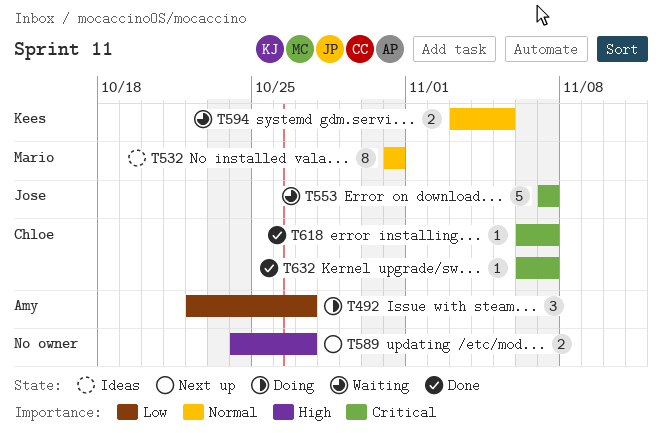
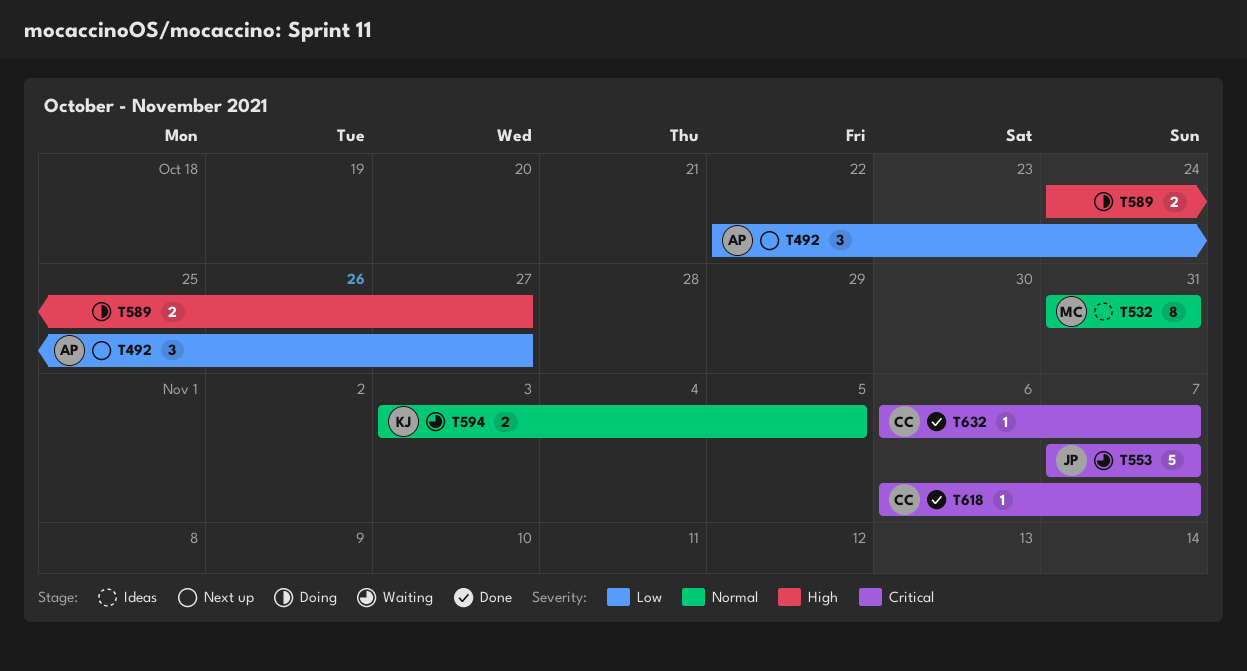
T492, status: Doing -> Next up
T589, status: Next up -> Doing

